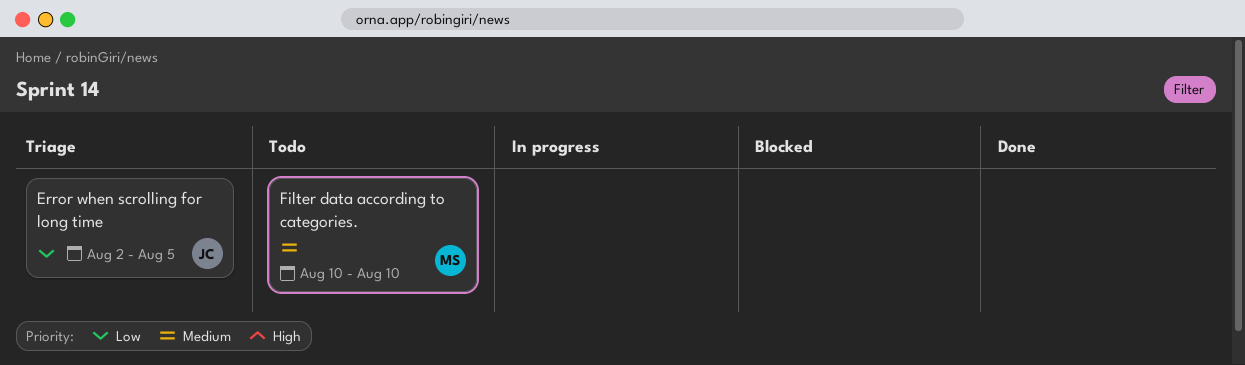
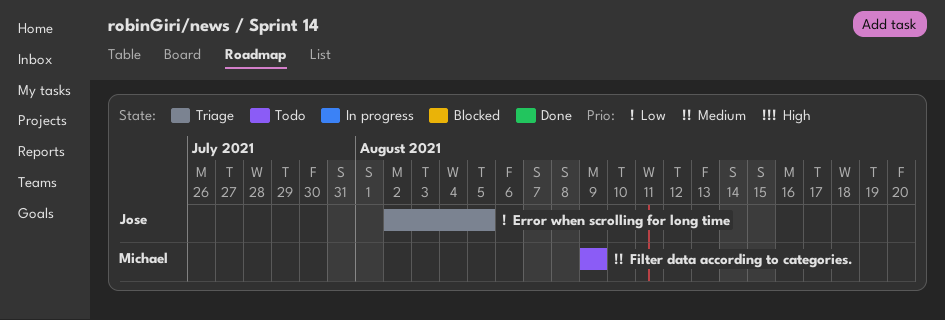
Filter data according to categories., start: Aug 10 -> Aug 9
Filter data according to categories., due: Aug 10 -> Aug 9

